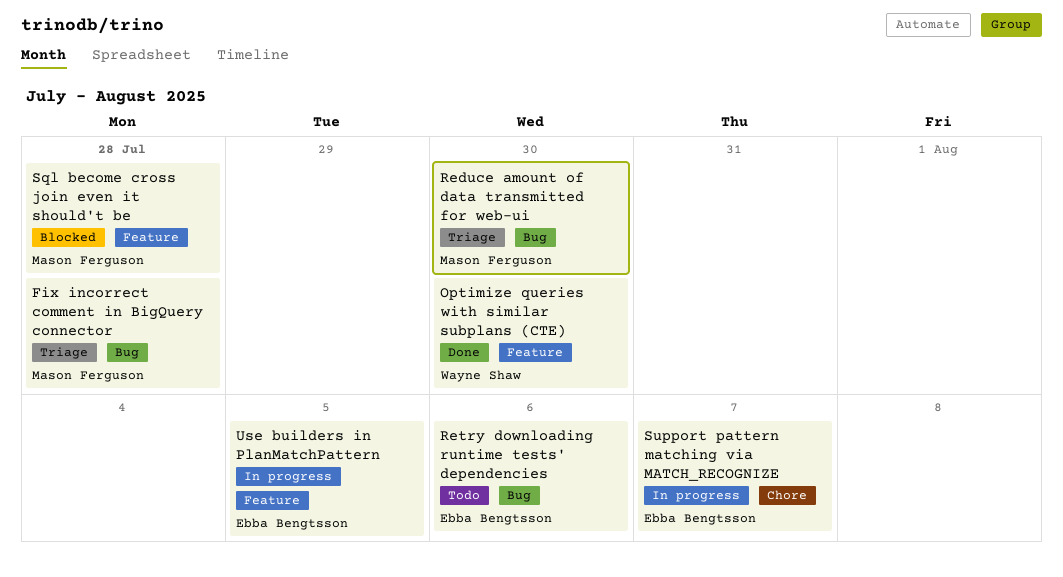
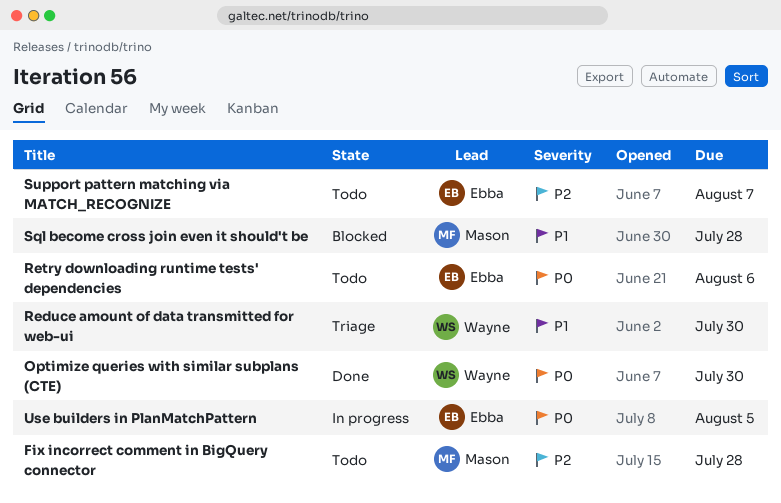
Fix incorrect comment in BigQuery connector, status: Triage -> Todo
Reduce amount of data transmitted for web-ui, owner: Mason Ferguson -> Wayne Shaw
Support pattern matching via MATCH_RECOGNIZE, status: In progress -> Todo

